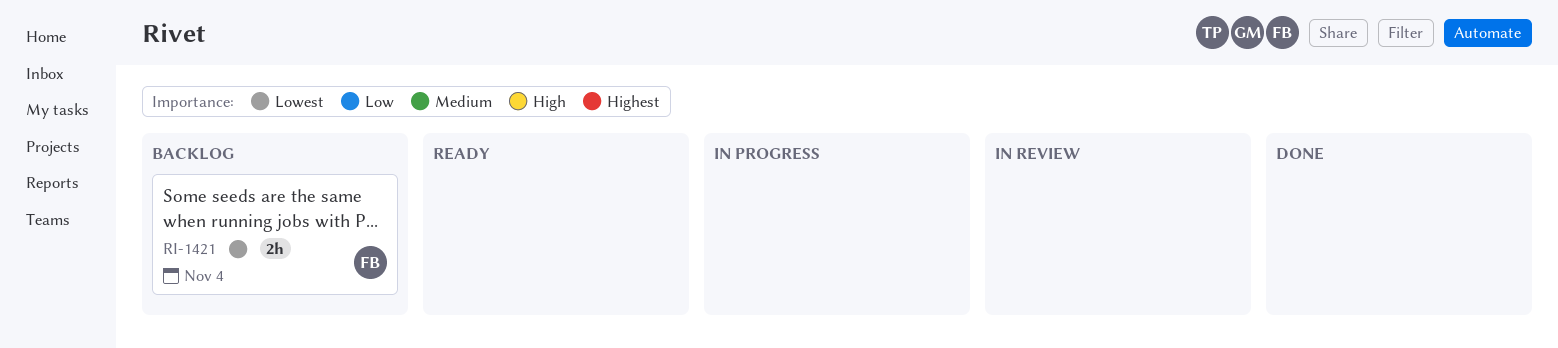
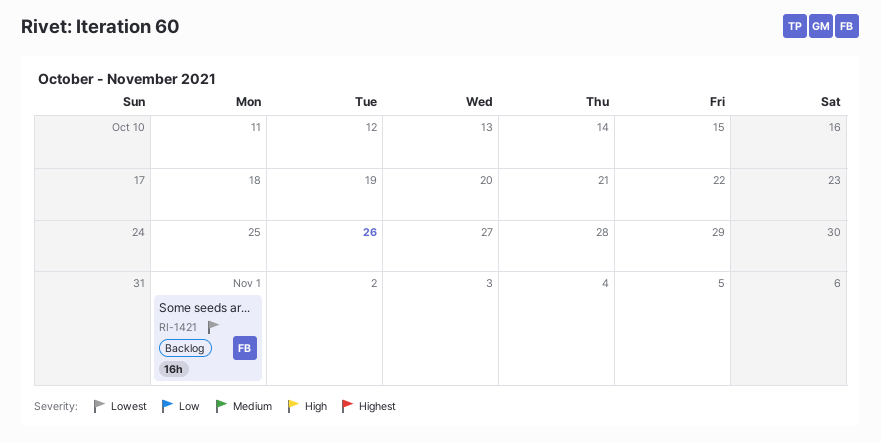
RI-1421, estimate: 2h -> 16h
RI-1421, due: Nov 4 -> Nov 1

